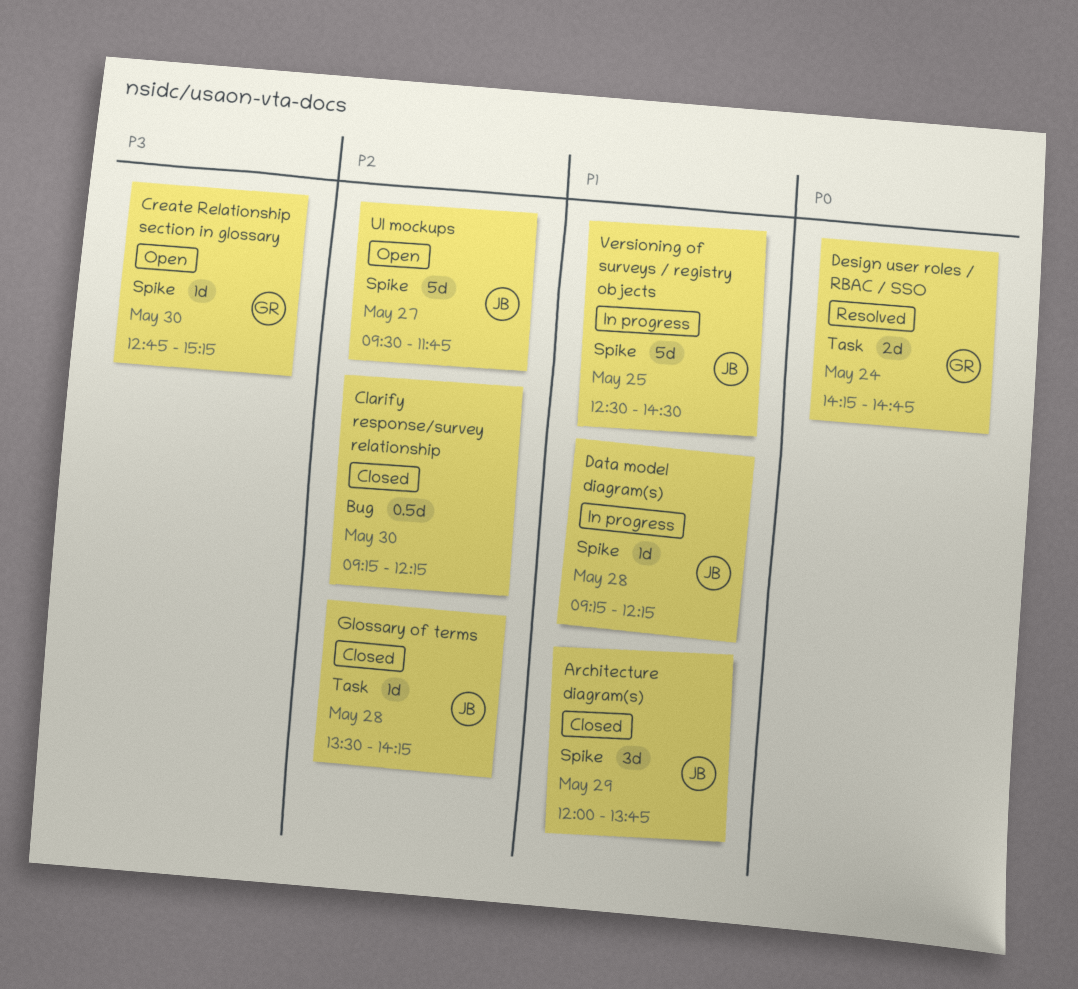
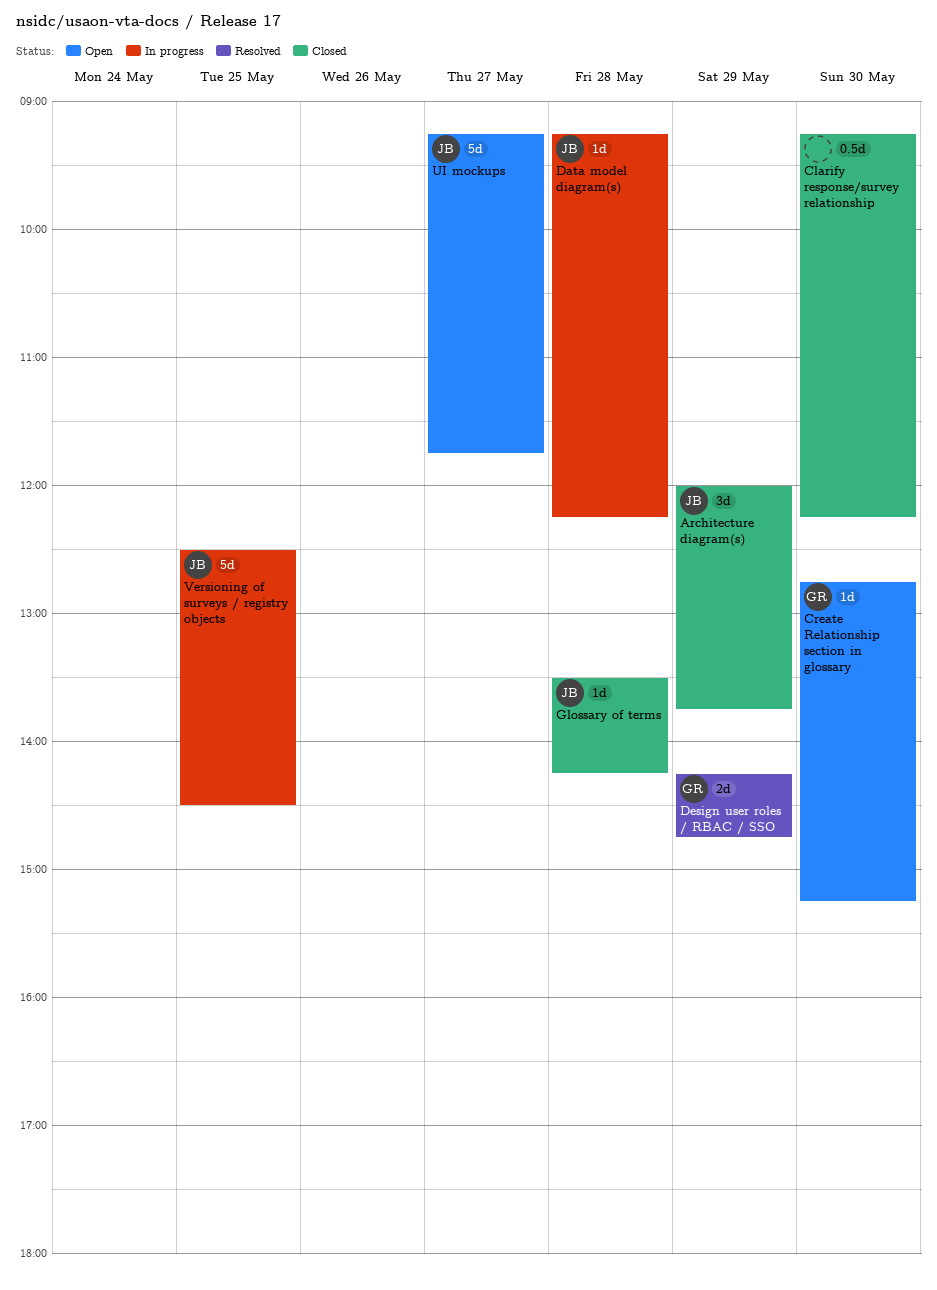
Design user roles / RBAC / SSO, day: May 24 -> May 29
UI mockups, begins: 09:30 -> 09:15

